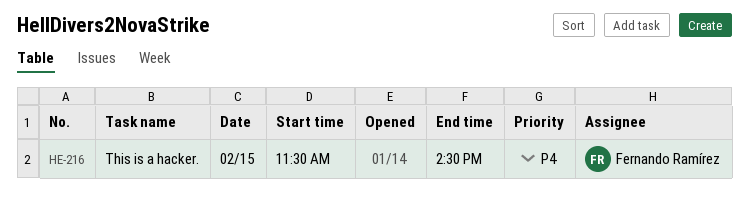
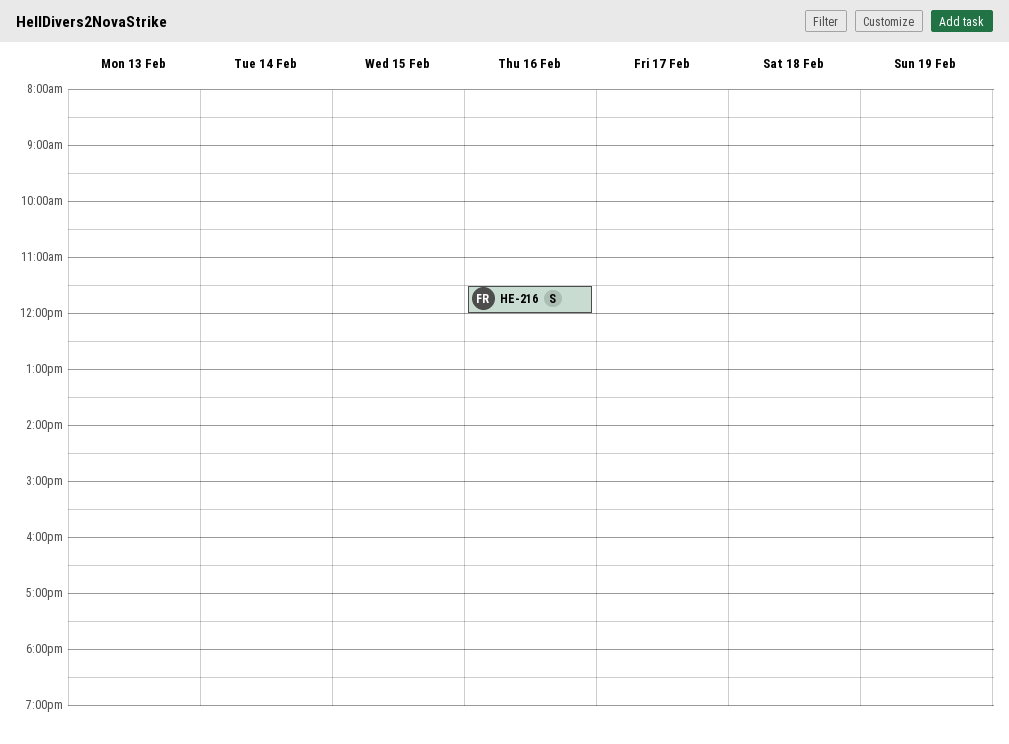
HE-216, day: Feb 15 -> Feb 16
HE-216, ends: 14:30 -> 12:00

